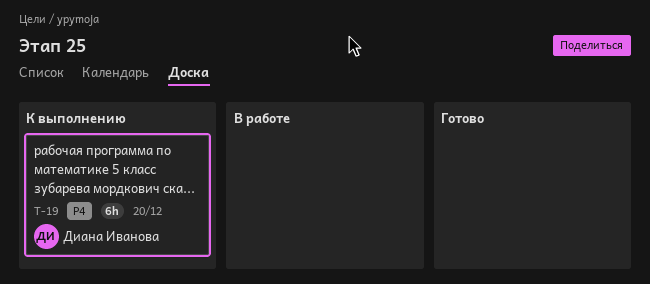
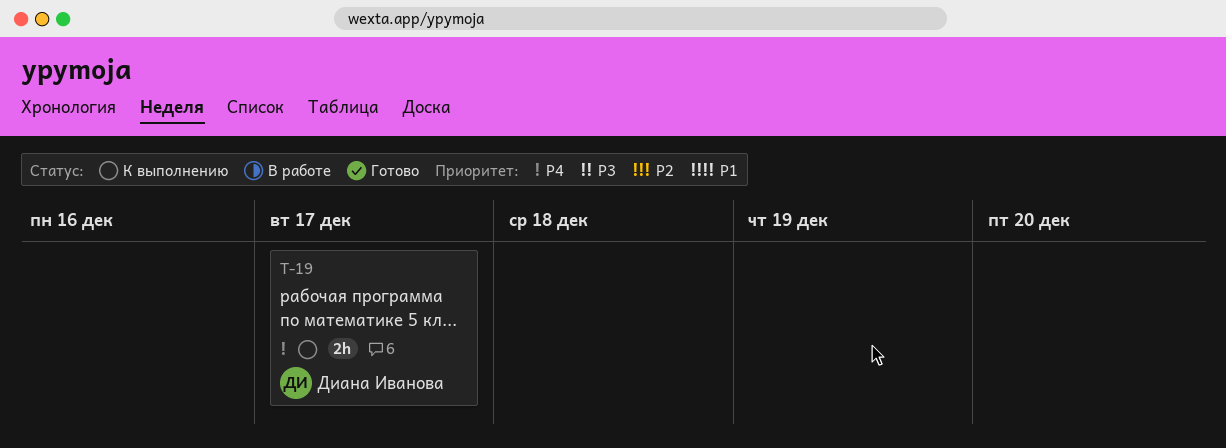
T-19, estimate: 6h -> 2h
T-19, due: Dec 20 -> Dec 17

